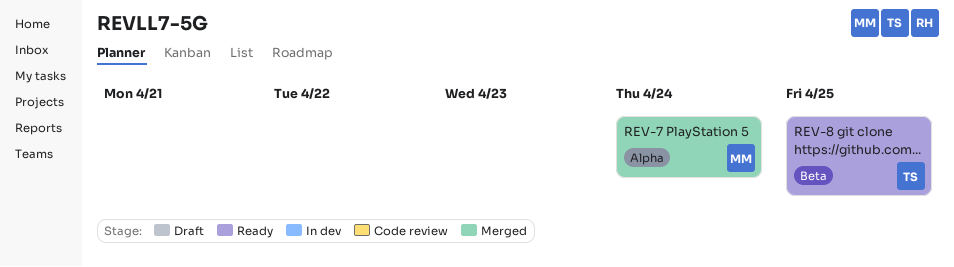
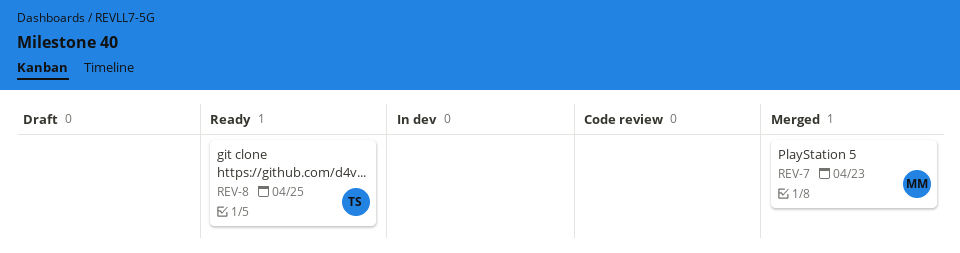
REV-7, due: Apr 24 -> Apr 23

